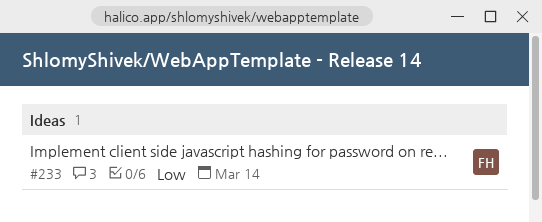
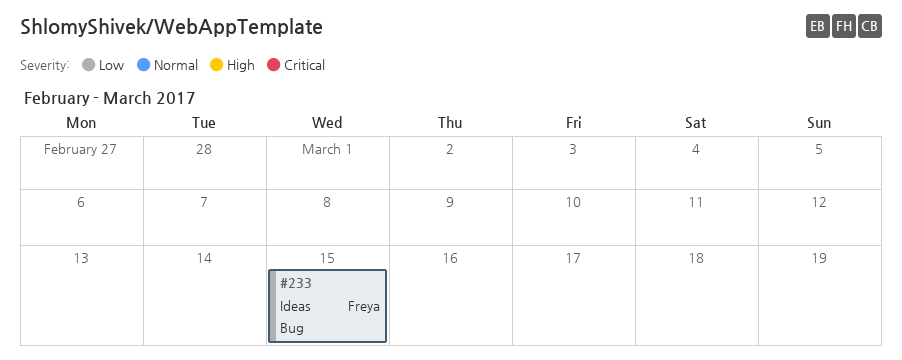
#233, due: Mar 14 -> Mar 15

